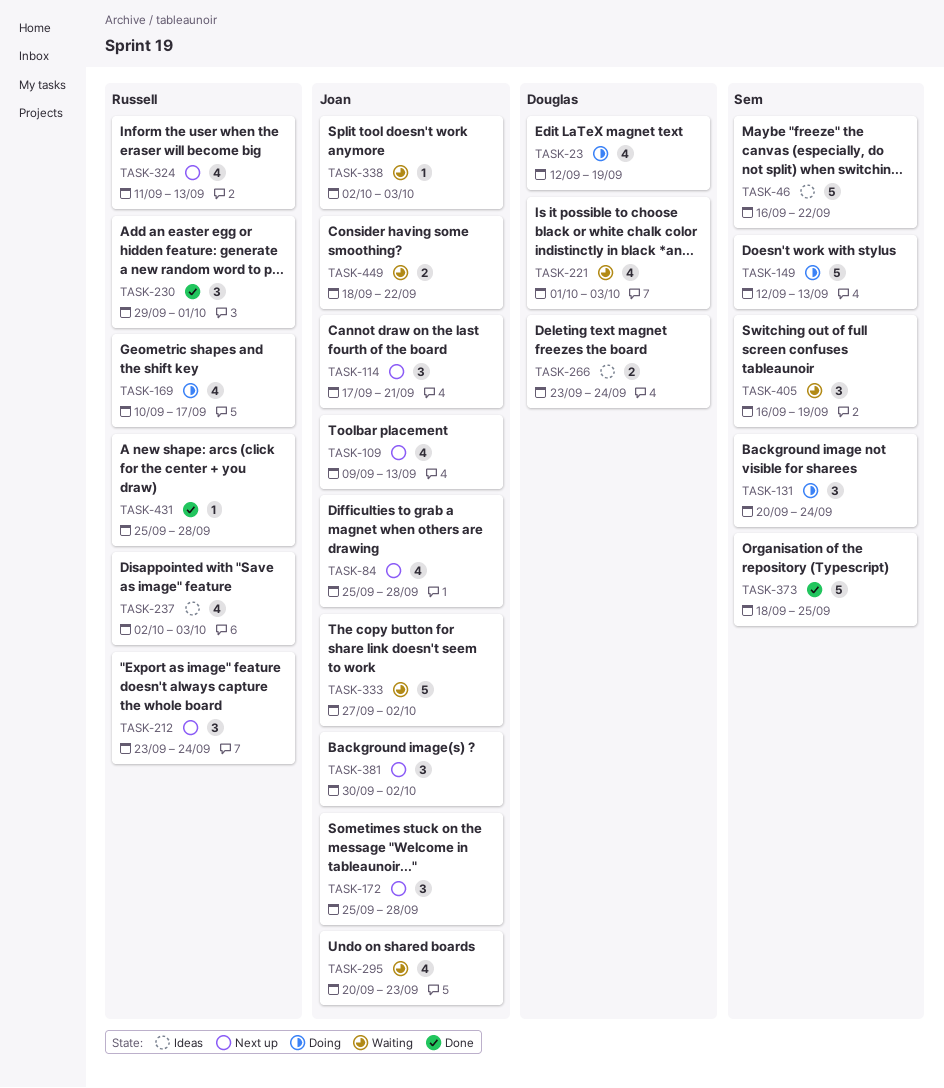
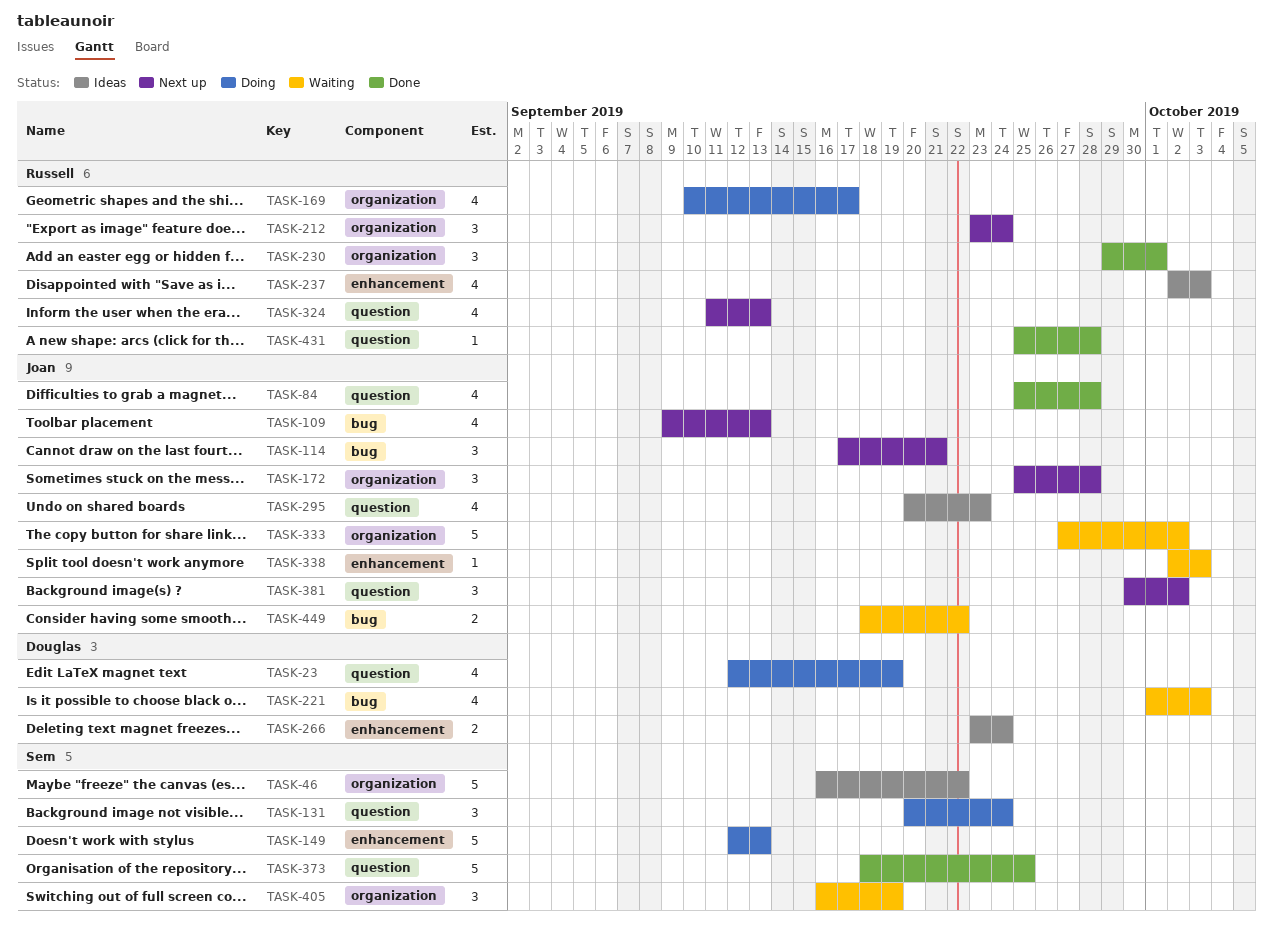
TASK-84, status: Next up -> Done
TASK-295, status: Waiting -> Ideas

